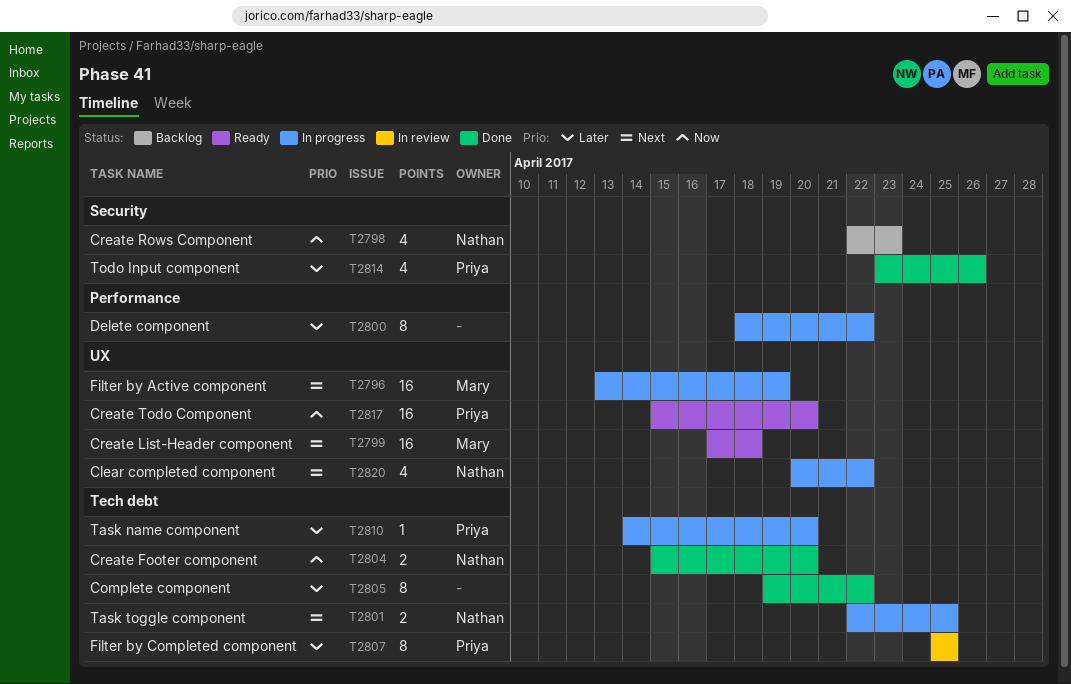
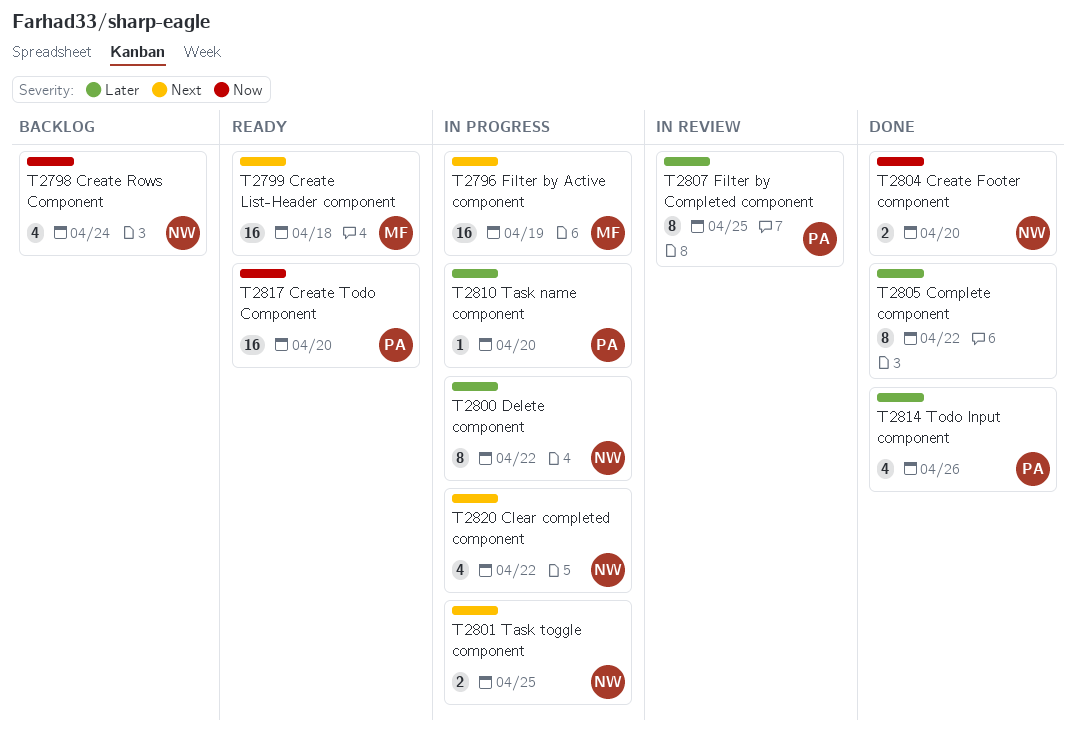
T2798, due: Apr 23 -> Apr 24
T2800, owner: none -> Nathan

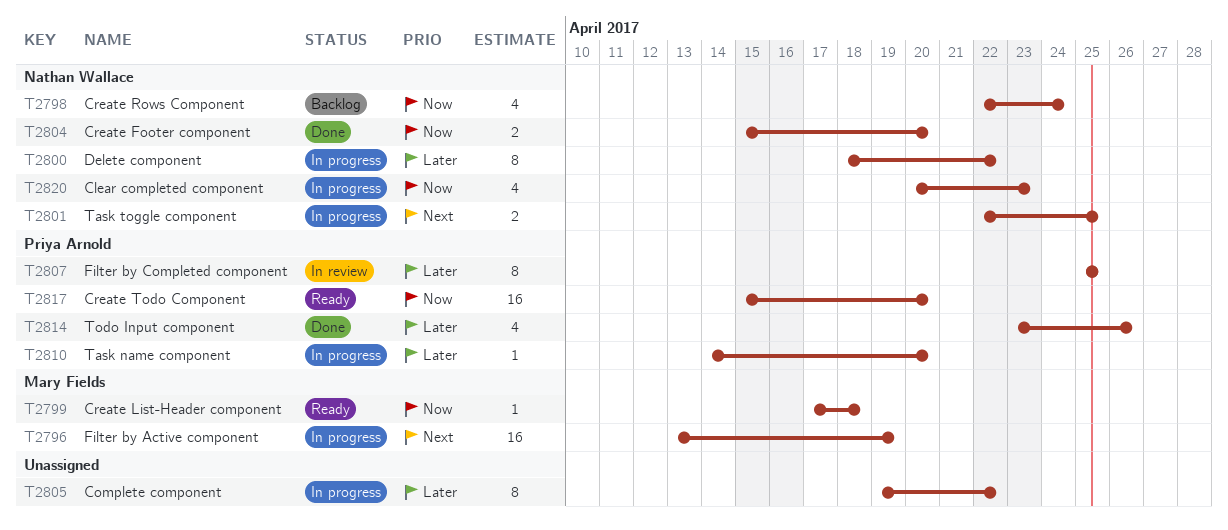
T2799, priority: Next -> Now
T2799, estimate: 16 -> 1
T2805, status: Done -> In progress
T2820, priority: Next -> Now
T2820, due: Apr 22 -> Apr 23

